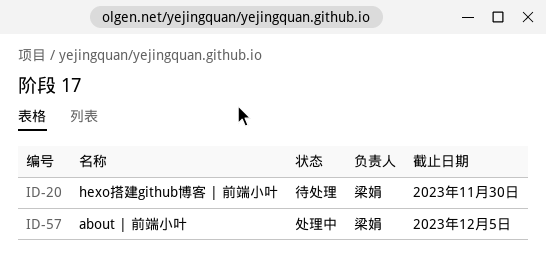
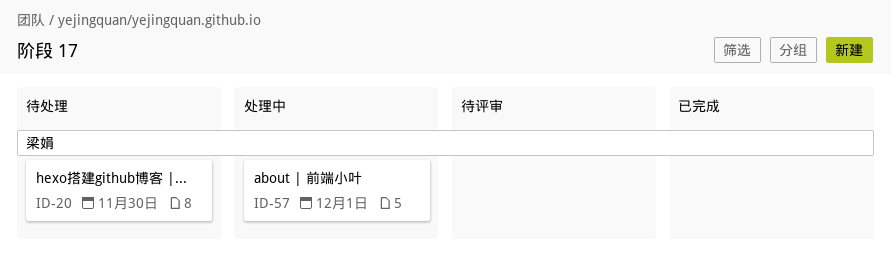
ID-57, due: Dec 5 -> Dec 1

